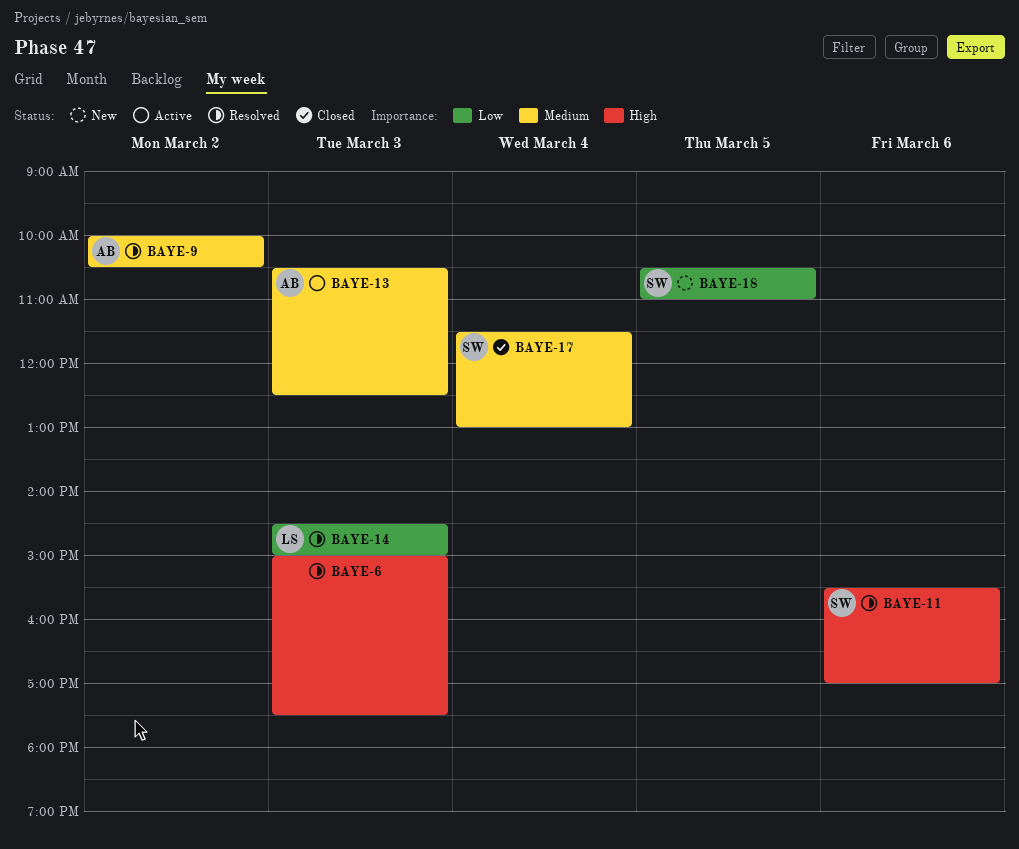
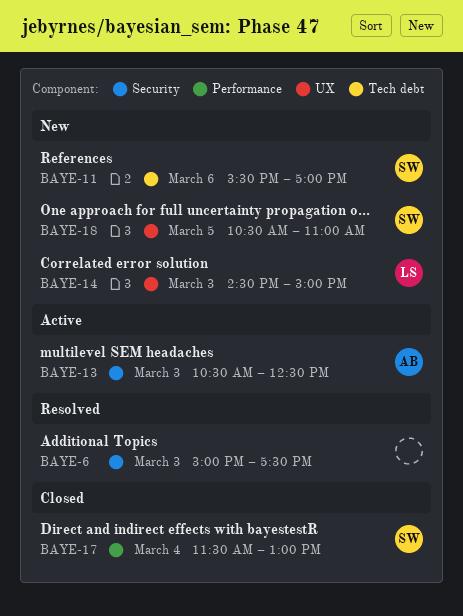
BAYE-9: present -> none
BAYE-11, status: Resolved -> New
BAYE-14, status: Resolved -> New

